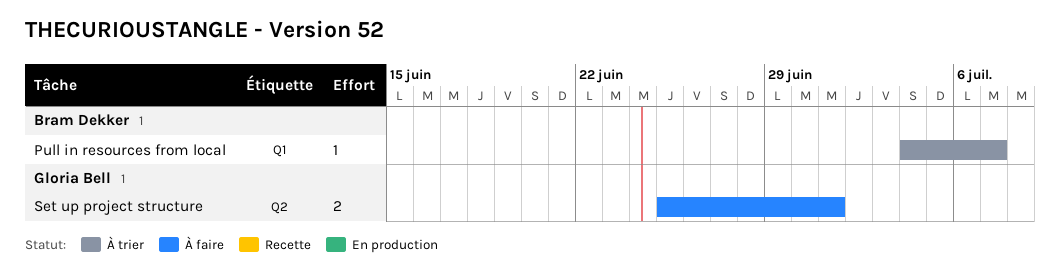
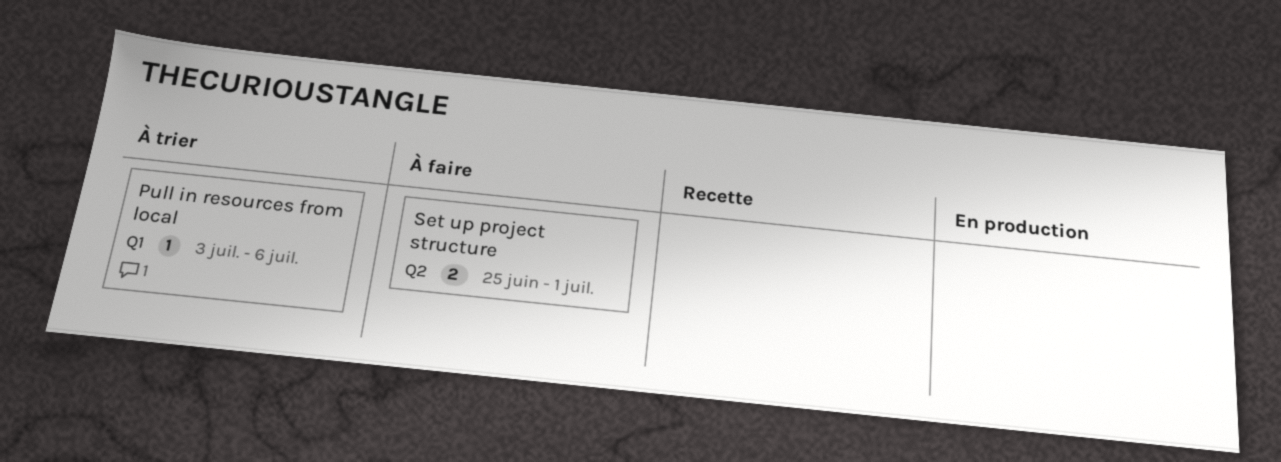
Pull in resources from local, start: Jul 4 -> Jul 3
Pull in resources from local, due: Jul 7 -> Jul 6

